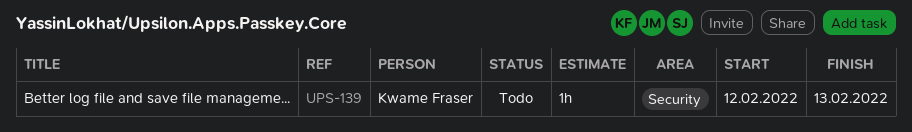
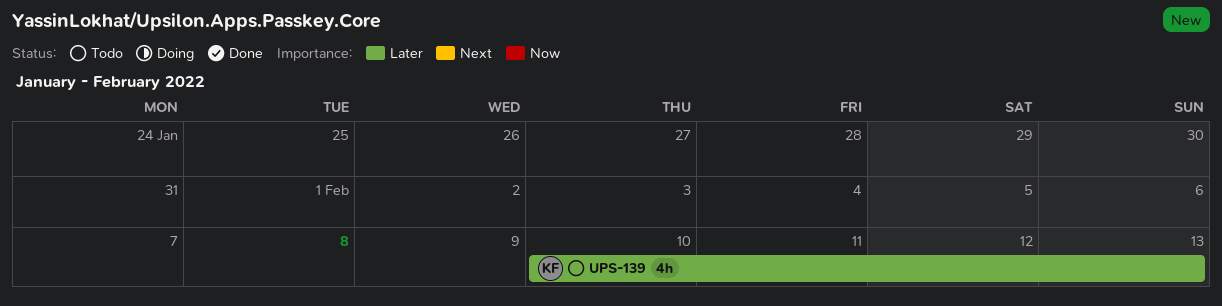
UPS-139, estimate: 1h -> 4h
UPS-139, start: Feb 12 -> Feb 10

